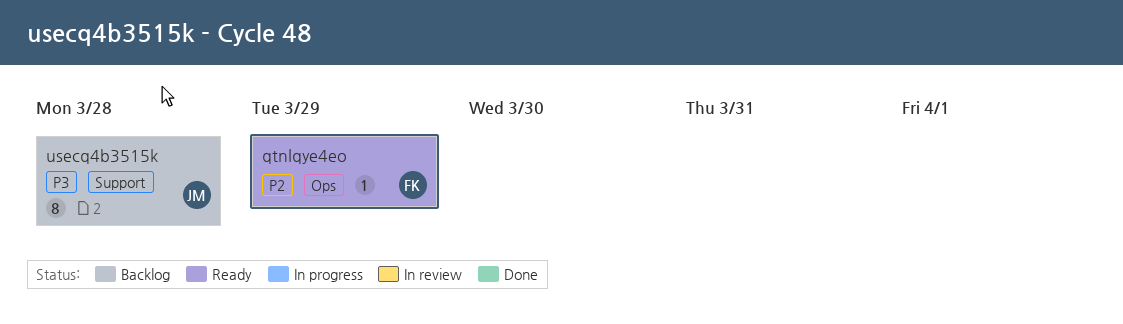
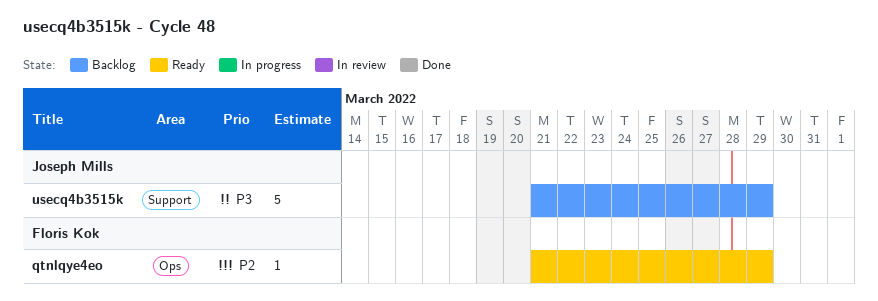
usecq4b3515k, estimate: 8 -> 5
usecq4b3515k, due: Mar 28 -> Mar 29

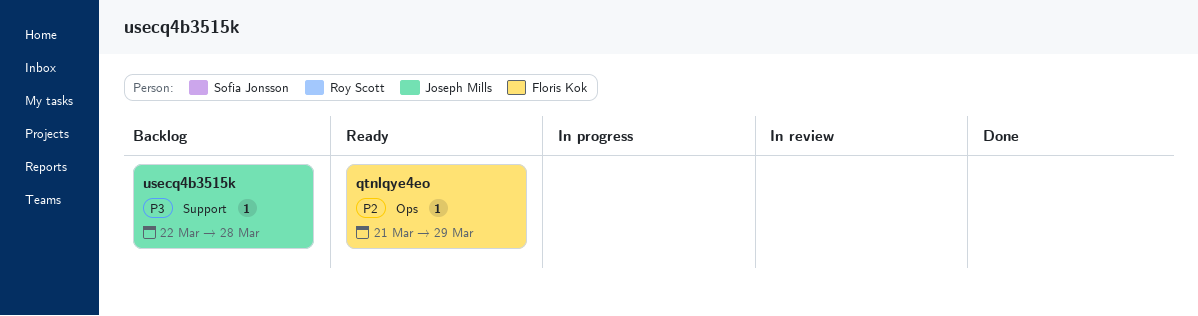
usecq4b3515k, estimate: 5 -> 1
usecq4b3515k, start: Mar 21 -> Mar 22
usecq4b3515k, due: Mar 29 -> Mar 28

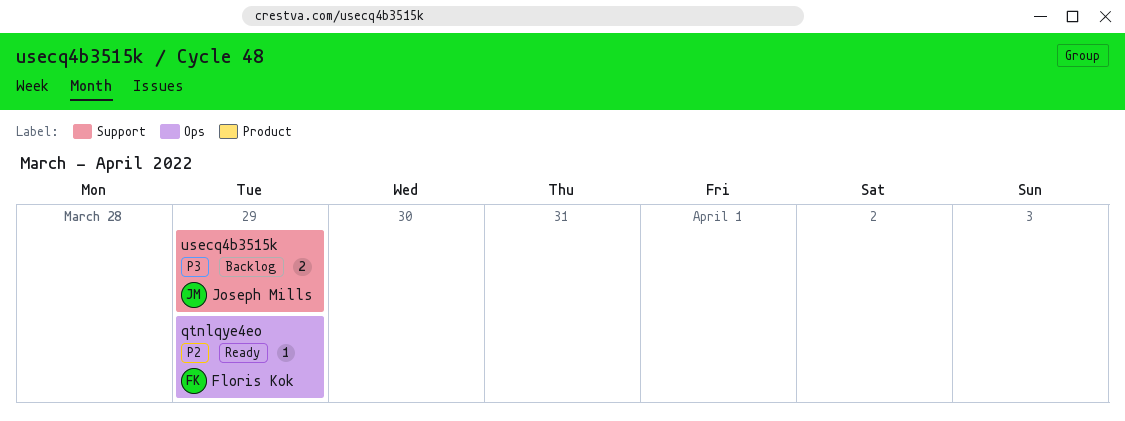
usecq4b3515k, estimate: 1 -> 2
usecq4b3515k, due: Mar 28 -> Mar 29

